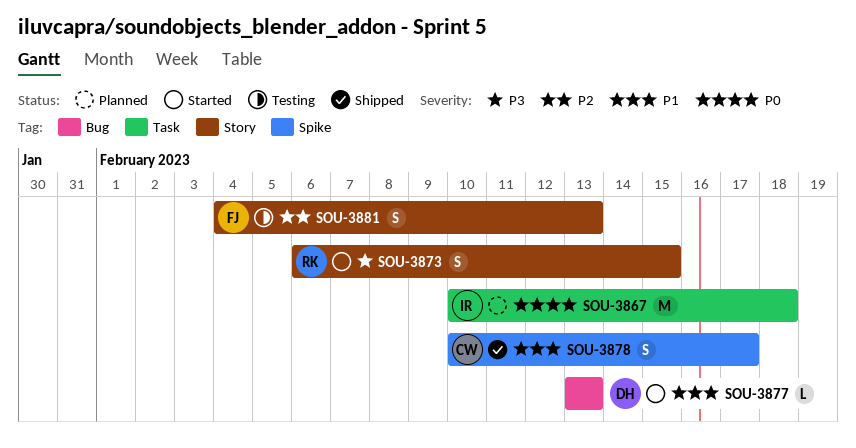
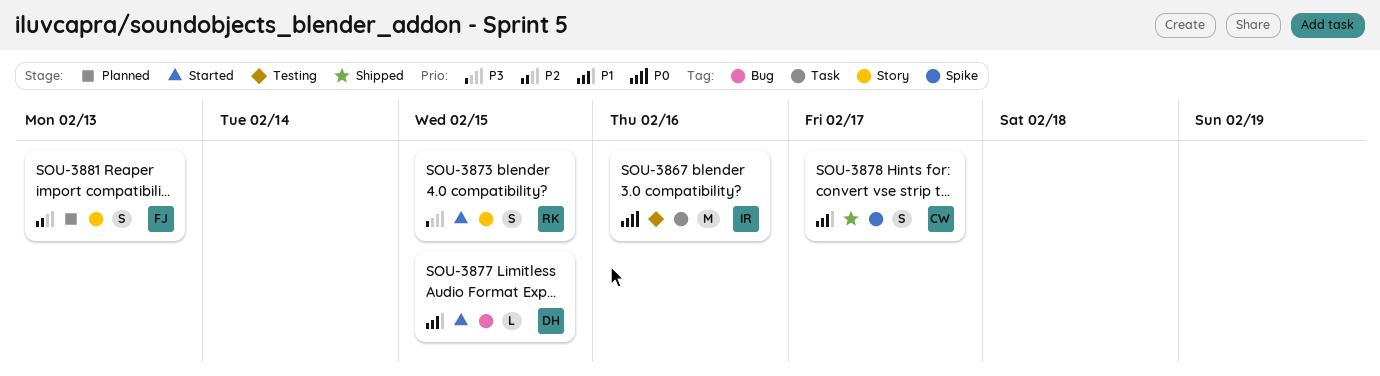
SOU-3867, status: Planned -> Testing
SOU-3867, due: Feb 18 -> Feb 16
SOU-3877, due: Feb 13 -> Feb 15
SOU-3881, status: Testing -> Planned

